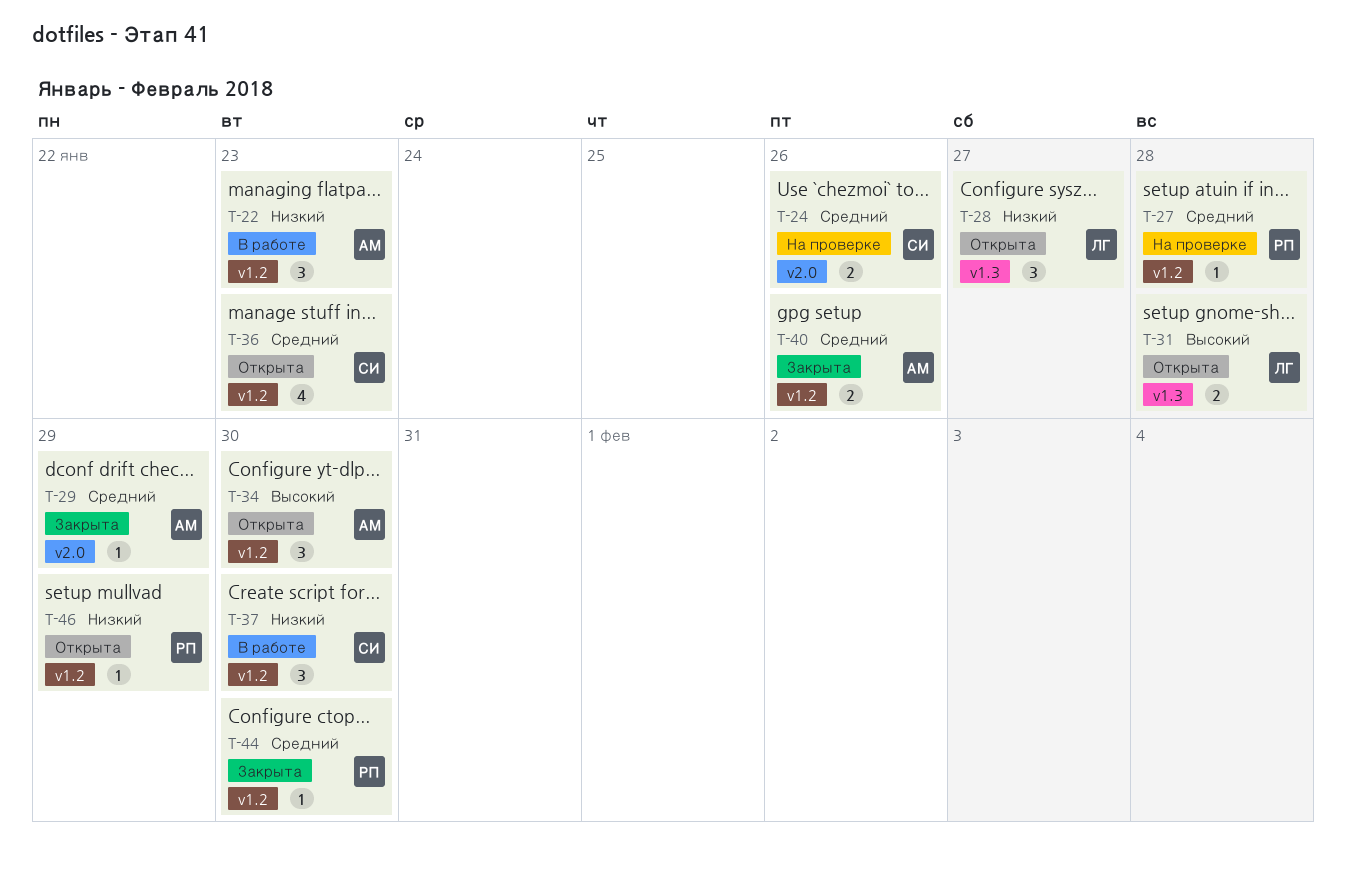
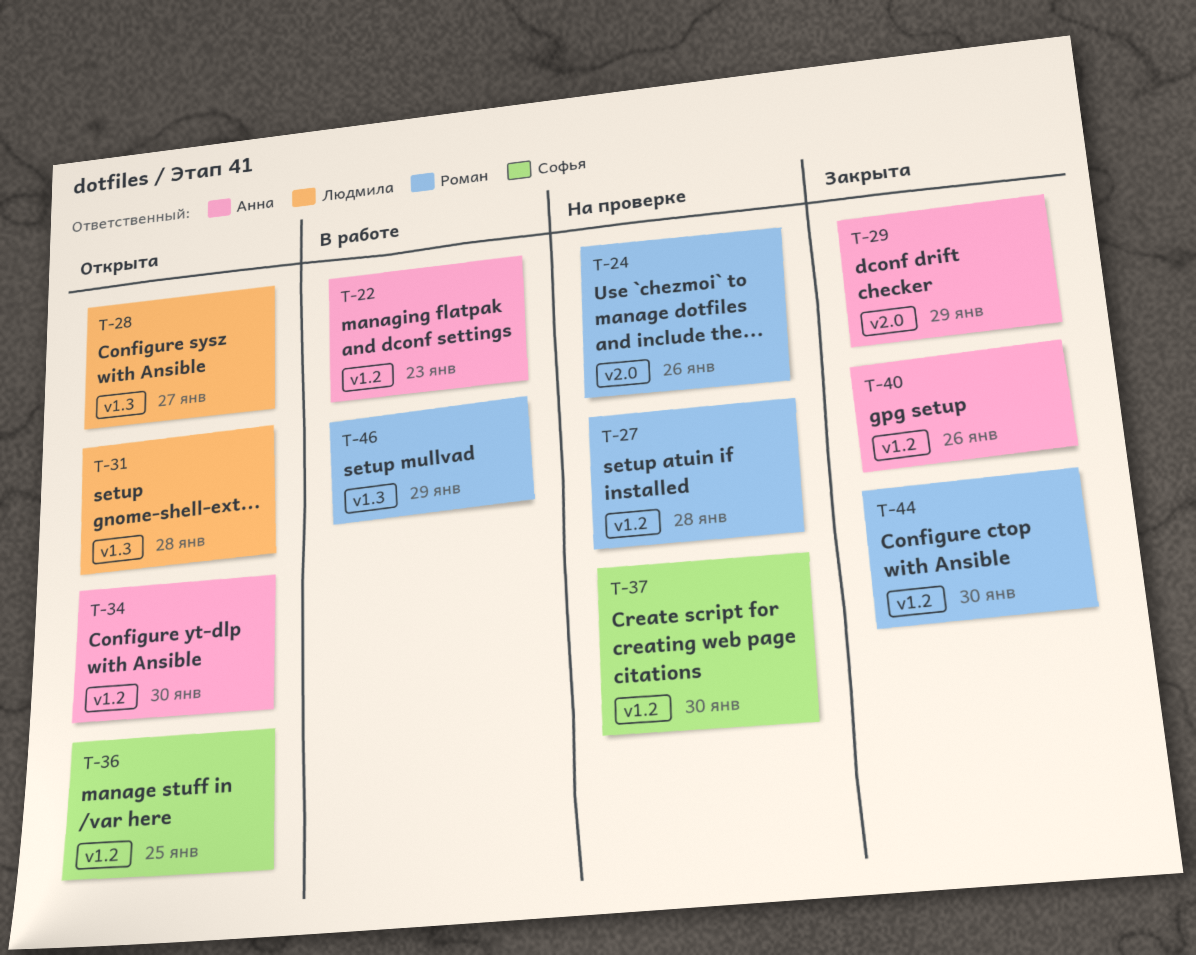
T-24, owner: Софья -> Роман
T-36, due: Jan 23 -> Jan 25
T-37, status: В работе -> На проверке
T-46, status: Открыта -> В работе
T-46, label: v1.2 -> v1.3

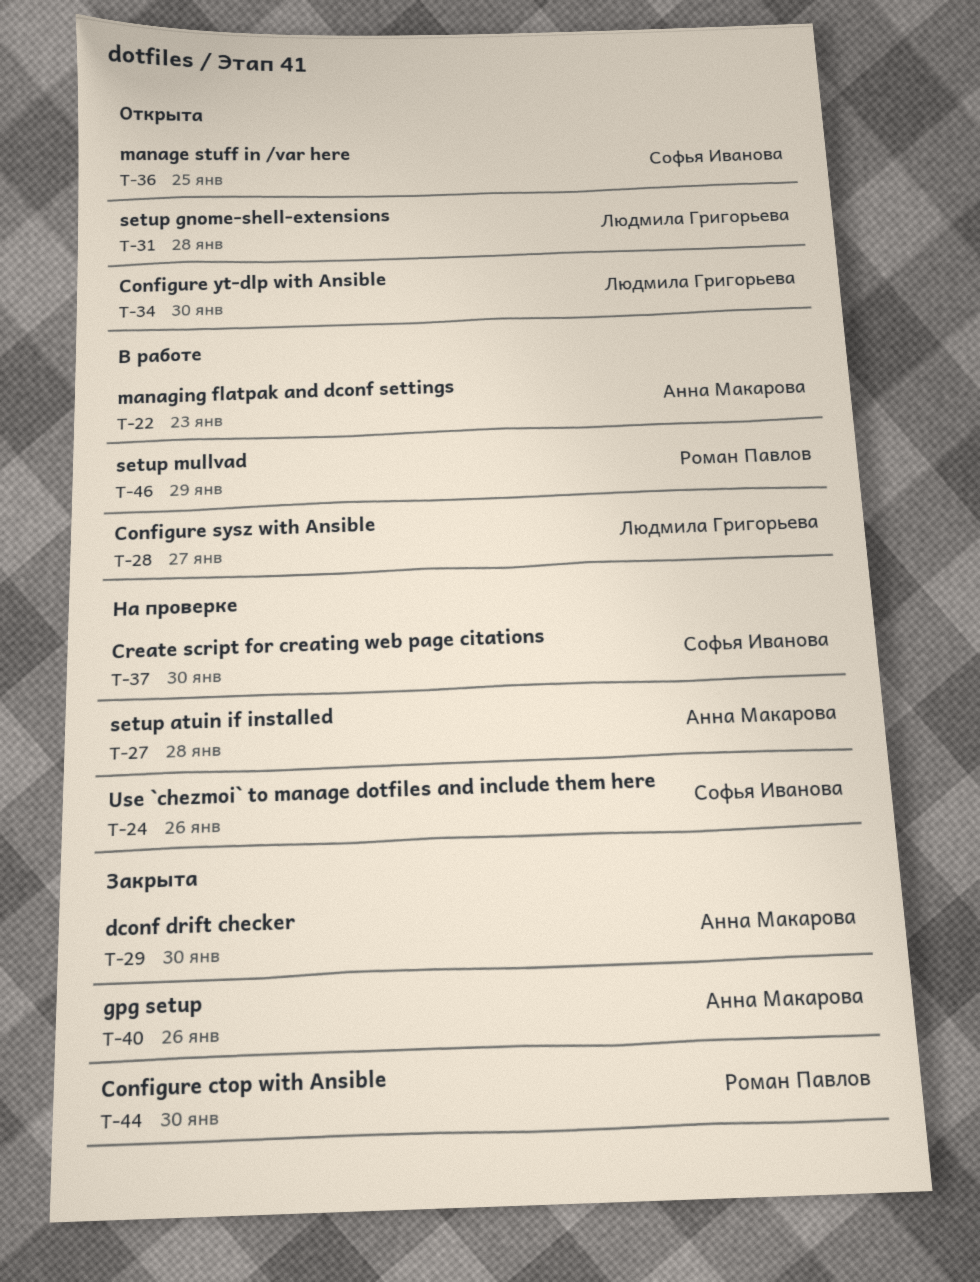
T-24, owner: Роман Павлов -> Софья Иванова
T-27, owner: Роман Павлов -> Анна Макарова
T-28, status: Открыта -> В работе
T-29, due: Jan 29 -> Jan 30
T-34, owner: Анна Макарова -> Людмила Григорьева

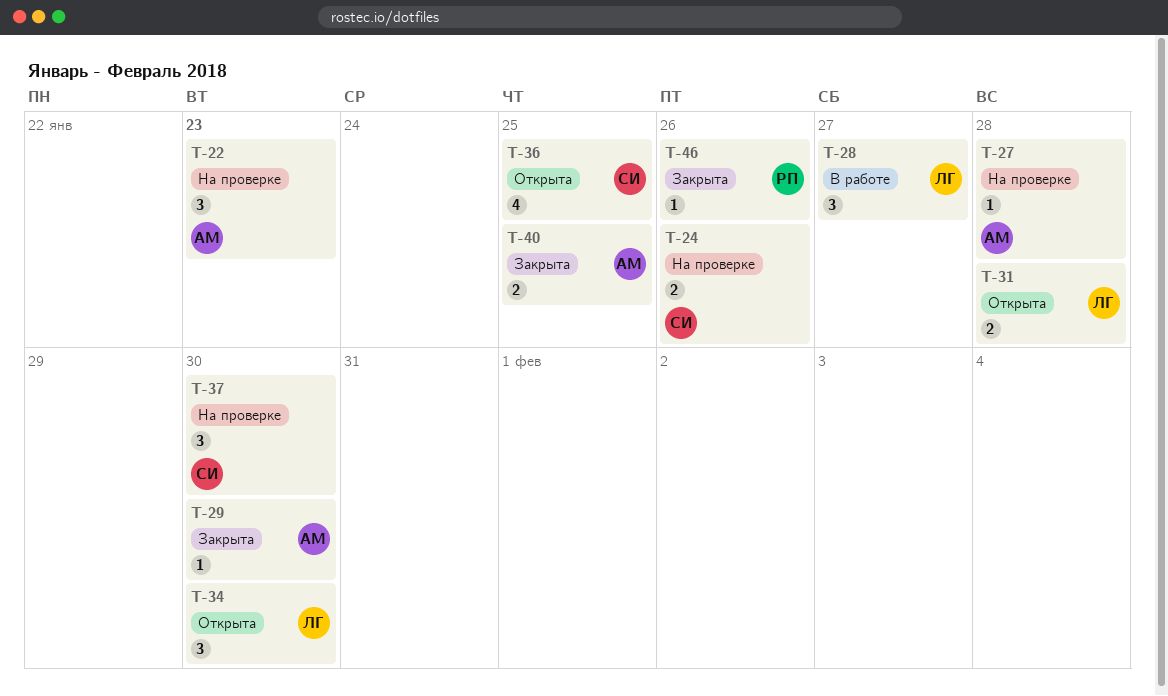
T-22, status: В работе -> На проверке
T-40, due: Jan 26 -> Jan 25
T-44: present -> none
T-46, status: В работе -> Закрыта
T-46, due: Jan 29 -> Jan 26

